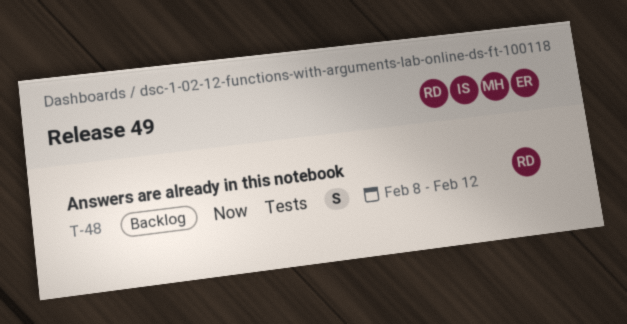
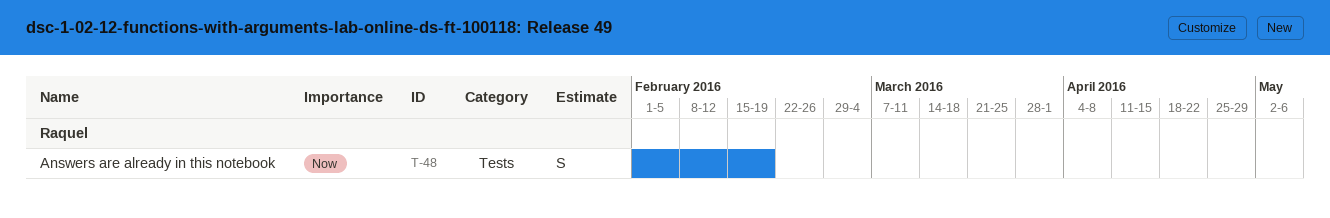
T-48, start: Feb 8 -> Feb 1
T-48, due: Feb 12 -> Feb 19

